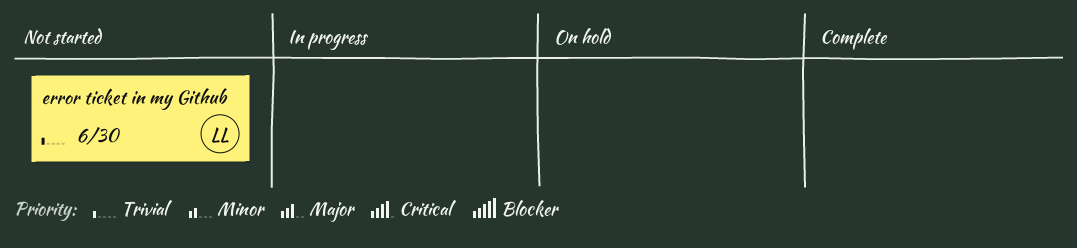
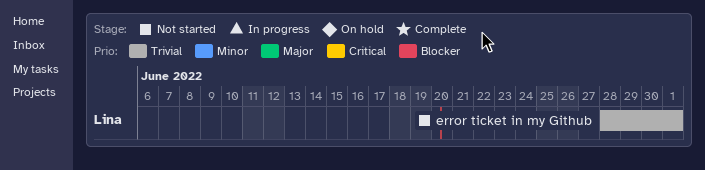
error ticket in my Github, due: Jun 30 -> Jul 1

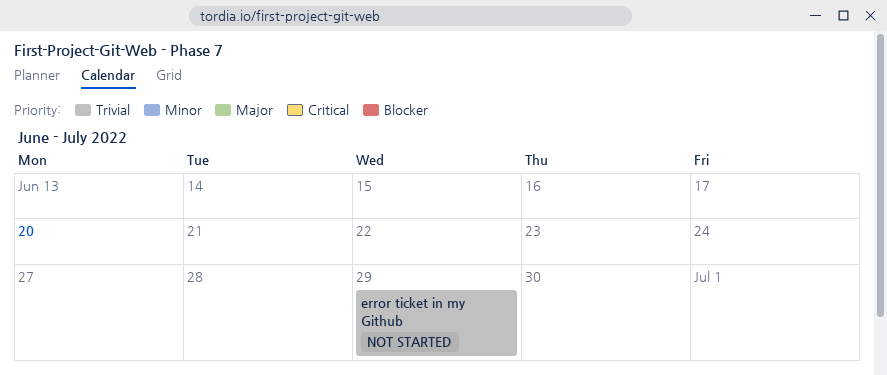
error ticket in my Github, due: Jul 1 -> Jun 29

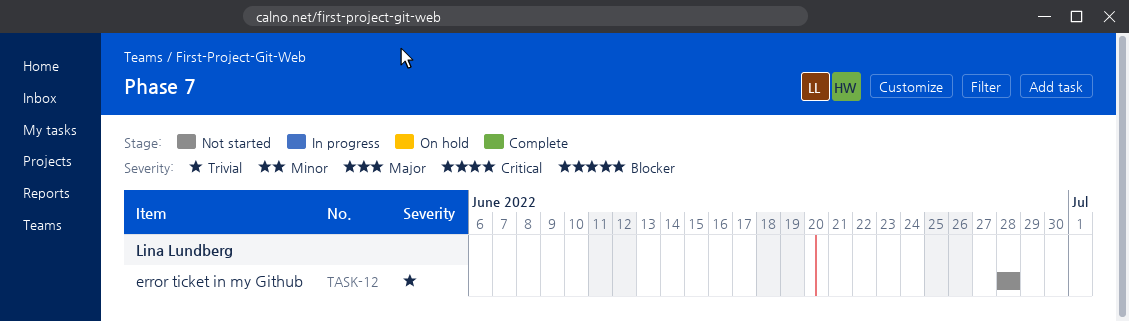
error ticket in my Github, due: Jun 29 -> Jun 28

